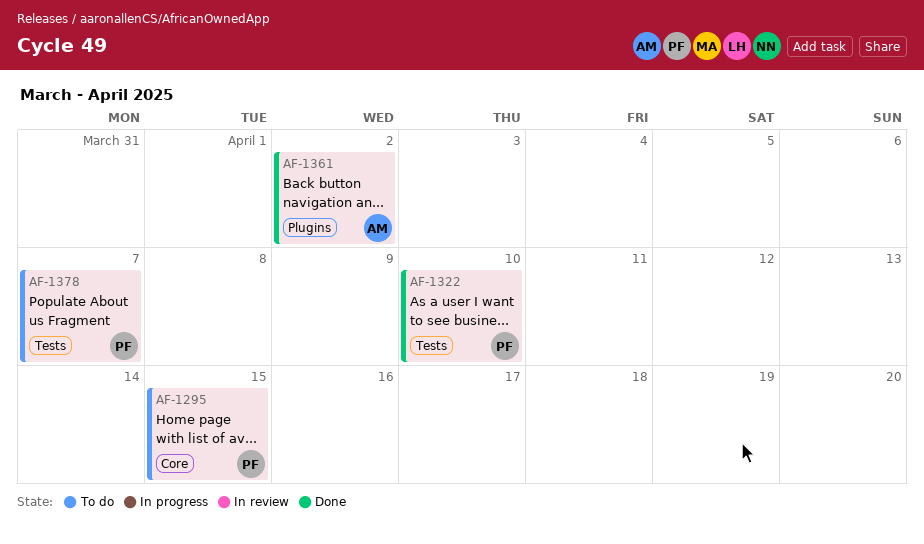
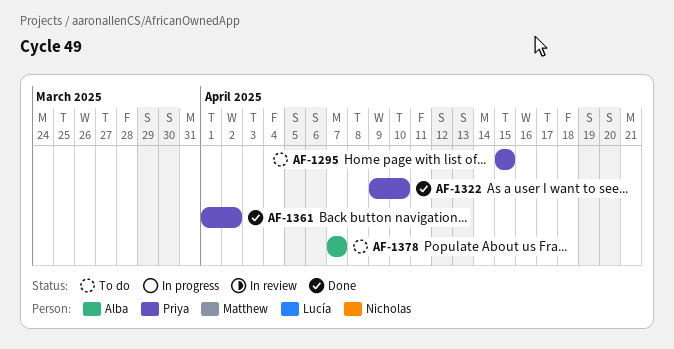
AF-1361, owner: Alba -> Priya
AF-1378, owner: Priya -> Alba

